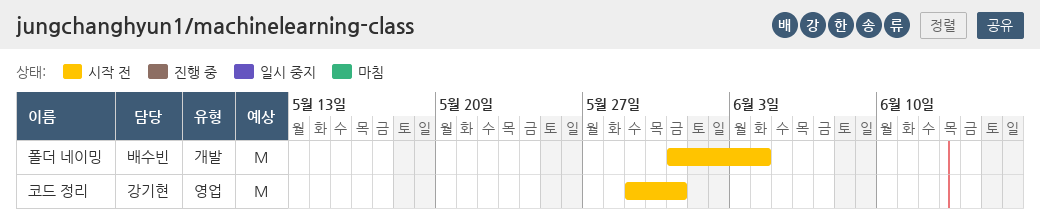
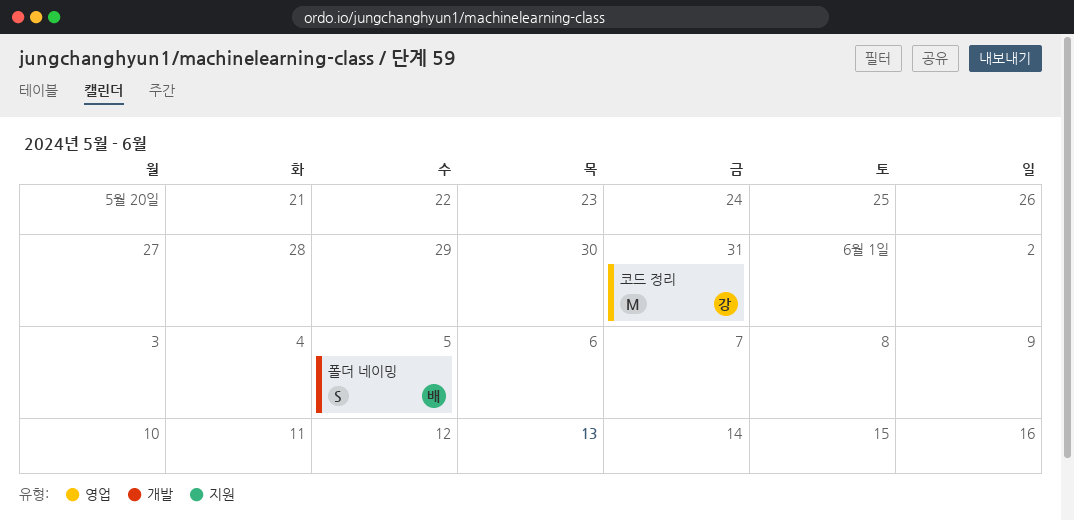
폴더 네이밍, estimate: M -> S
폴더 네이밍, due: Jun 4 -> Jun 5

